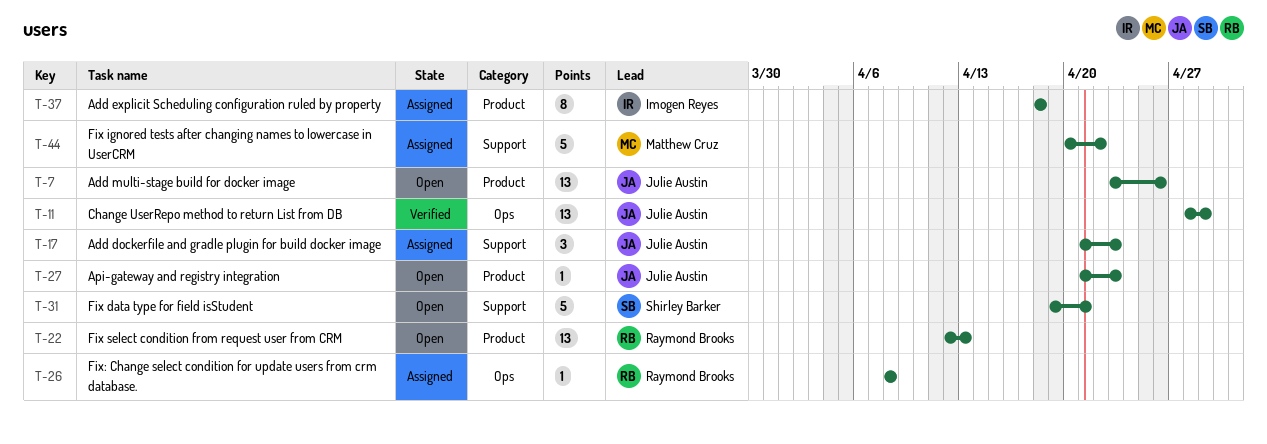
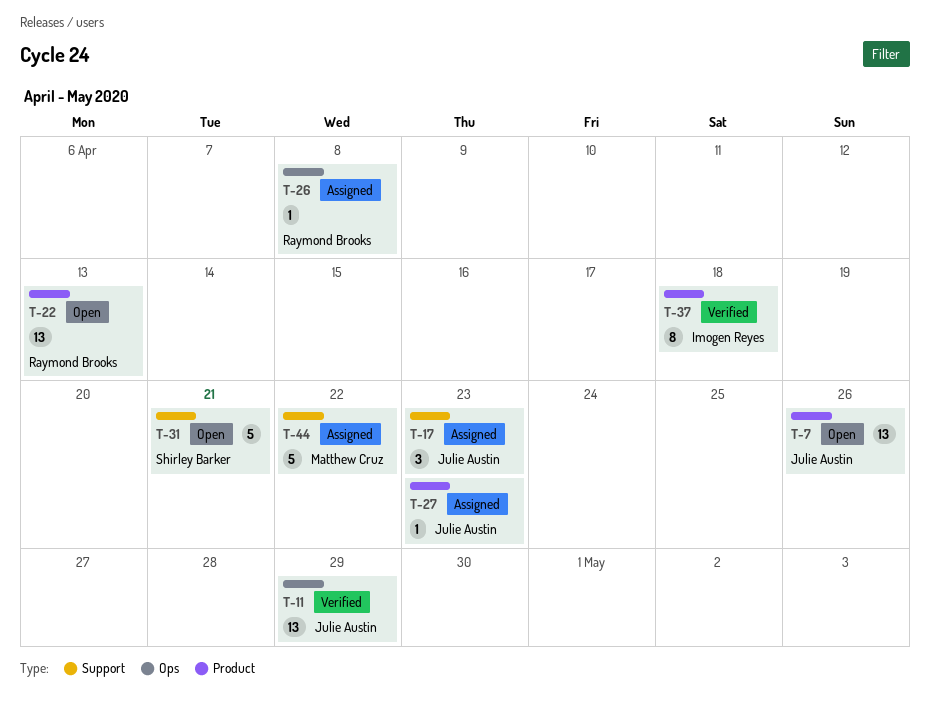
T-27, status: Open -> Assigned
T-37, status: Assigned -> Verified

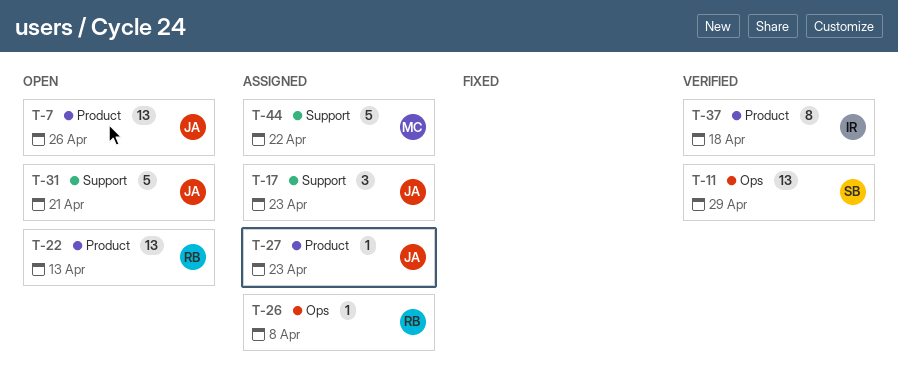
T-11, owner: Julie Austin -> Shirley Barker
T-31, owner: Shirley Barker -> Julie Austin

